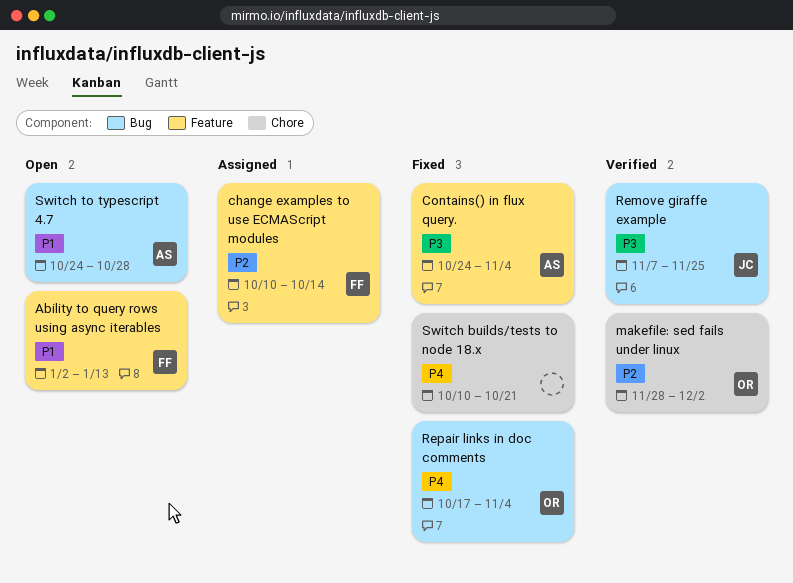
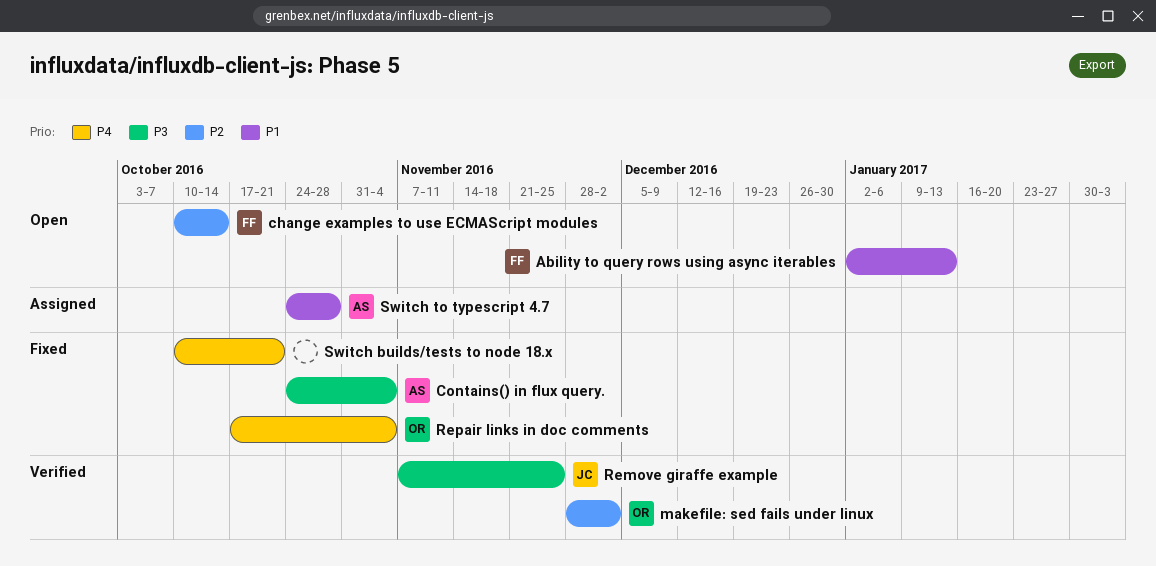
change examples to use ECMAScript modules, status: Assigned -> Open
Switch to typescript 4.7, status: Open -> Assigned

